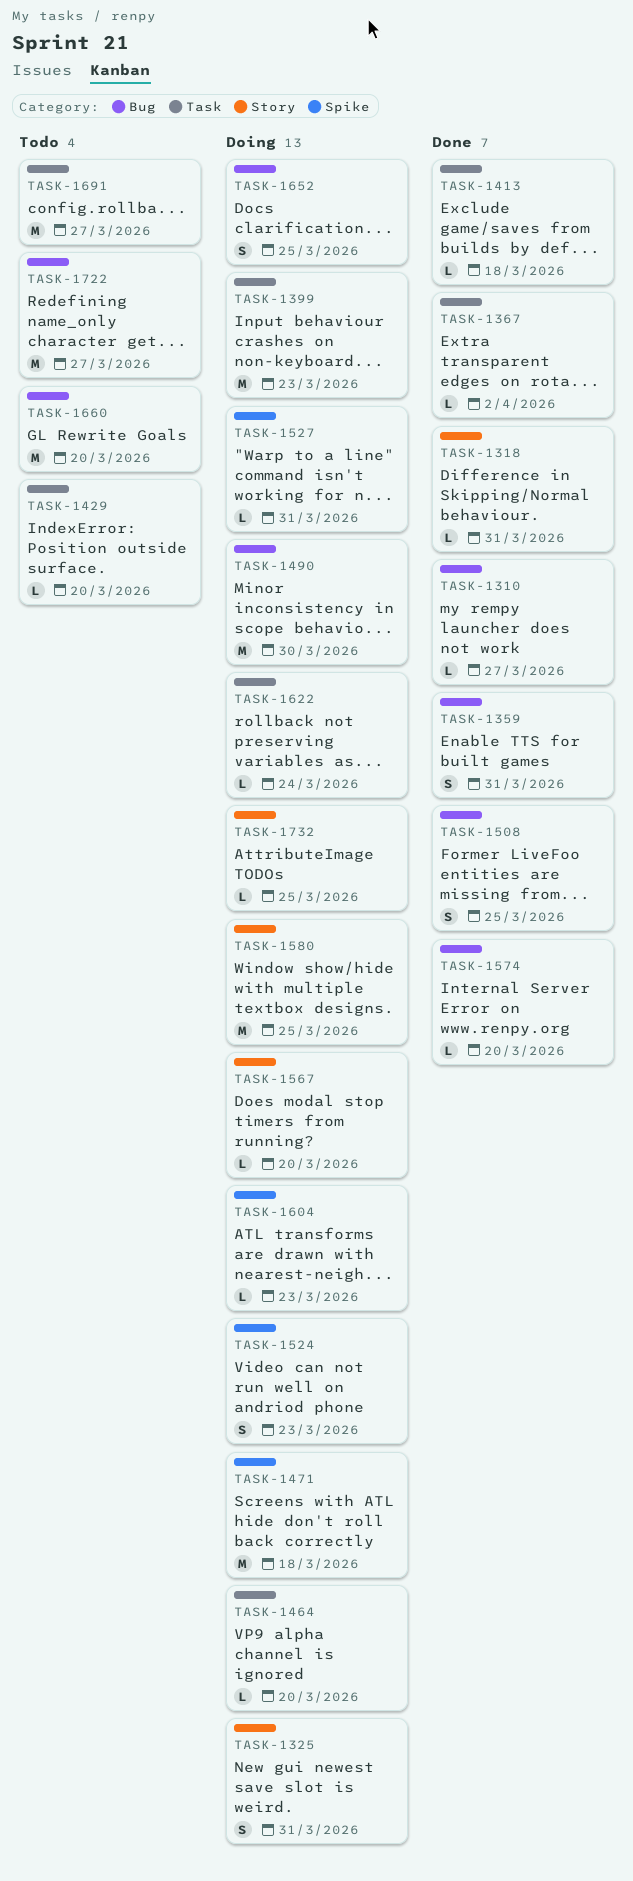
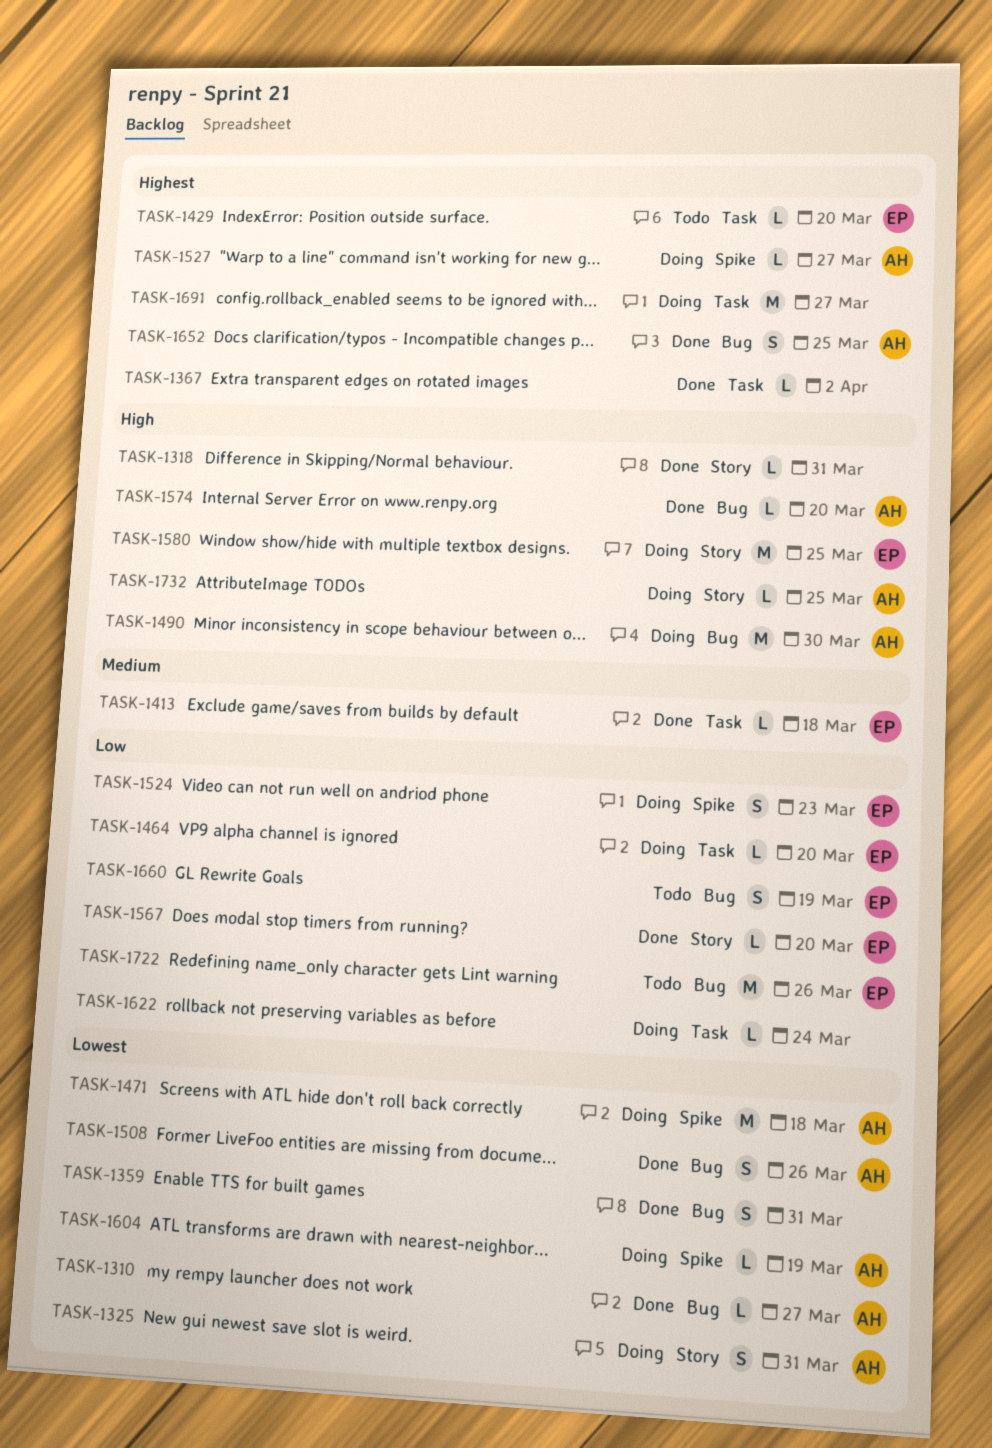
TASK-1399: present -> none
TASK-1508, due: Mar 25 -> Mar 26
TASK-1527, due: Mar 31 -> Mar 27
TASK-1567, status: Doing -> Done
TASK-1604, due: Mar 23 -> Mar 19
TASK-1652, status: Doing -> Done
TASK-1660, estimate: M -> S
TASK-1660, due: Mar 20 -> Mar 19
TASK-1691, status: Todo -> Doing
TASK-1722, due: Mar 27 -> Mar 26

